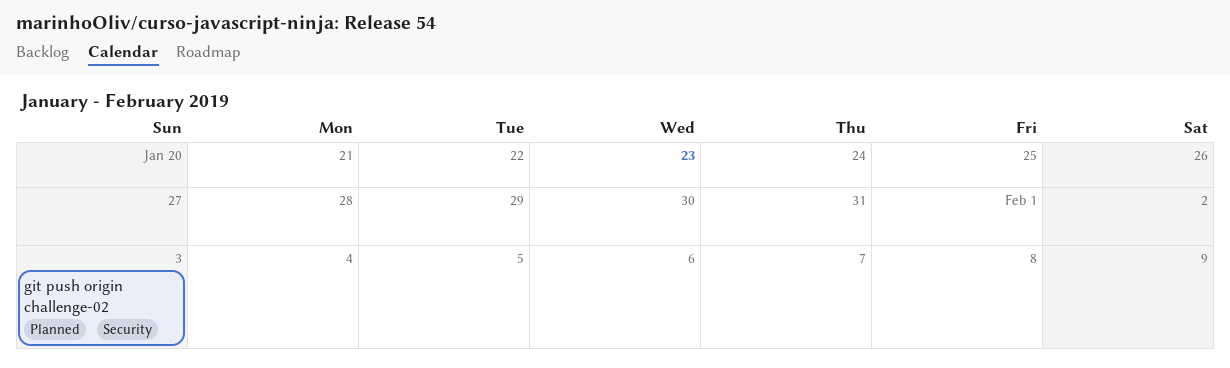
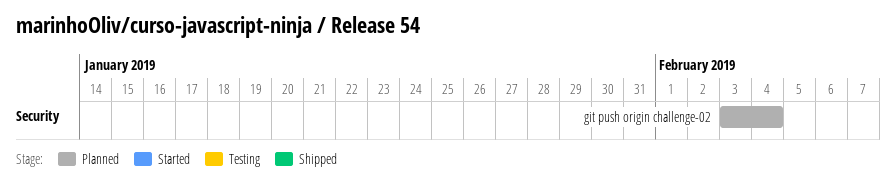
git push origin challenge-02, due: Feb 3 -> Feb 4

